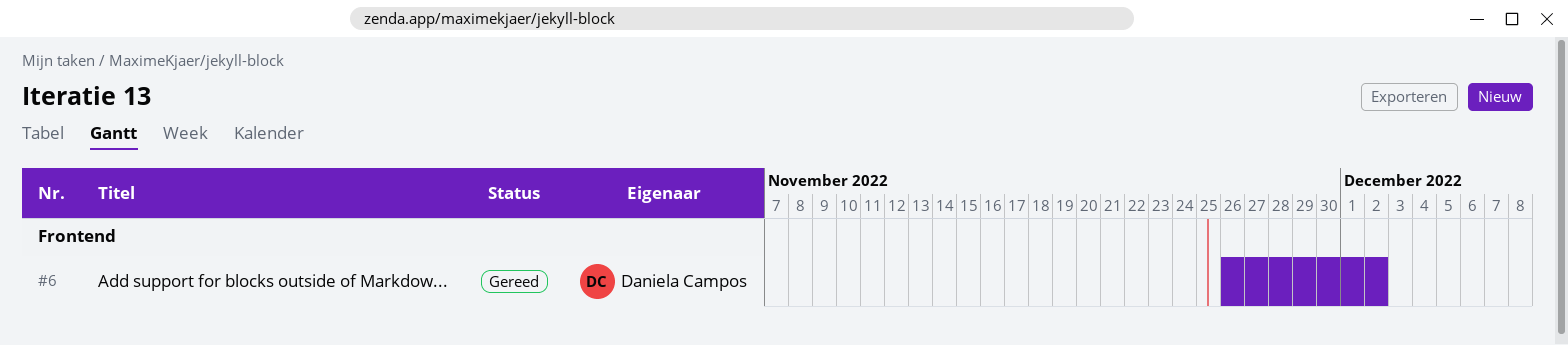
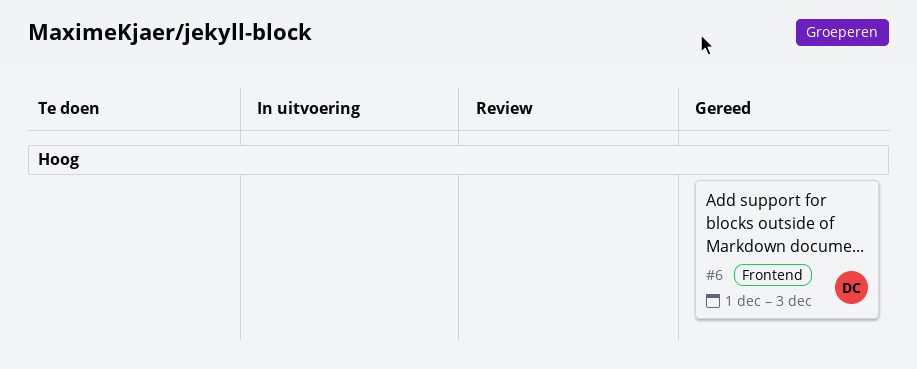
#6, start: Nov 26 -> Dec 1
#6, due: Dec 2 -> Dec 3

